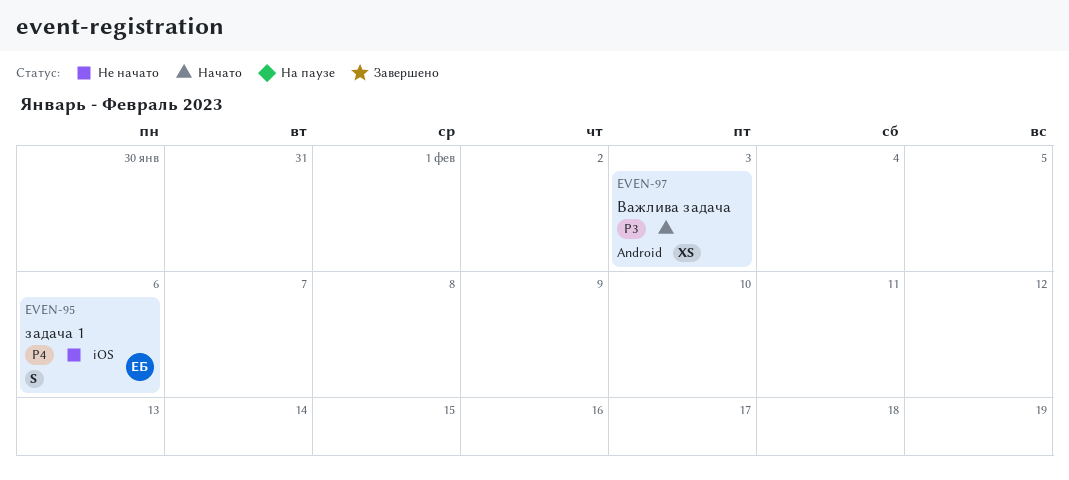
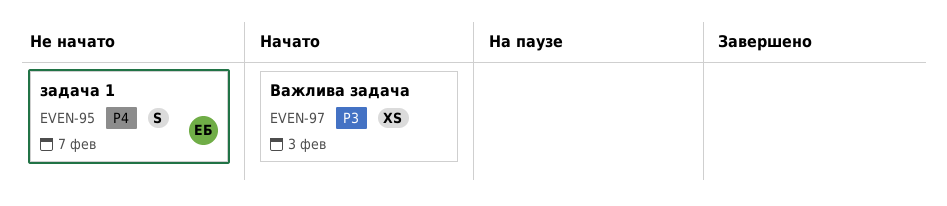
EVEN-95, due: Feb 6 -> Feb 7

